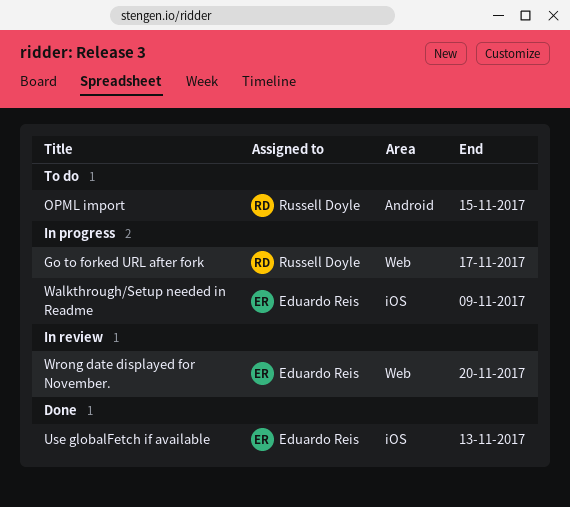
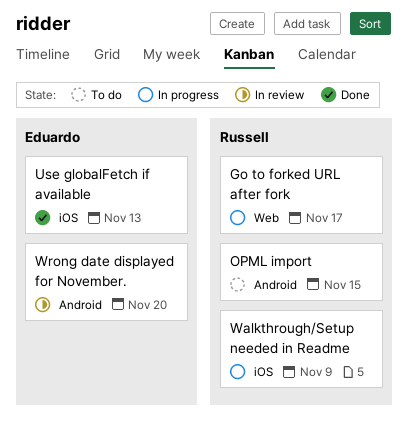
Walkthrough/Setup needed in Readme, owner: Eduardo Reis -> Russell Doyle
Wrong date displayed for November., label: Web -> Android

